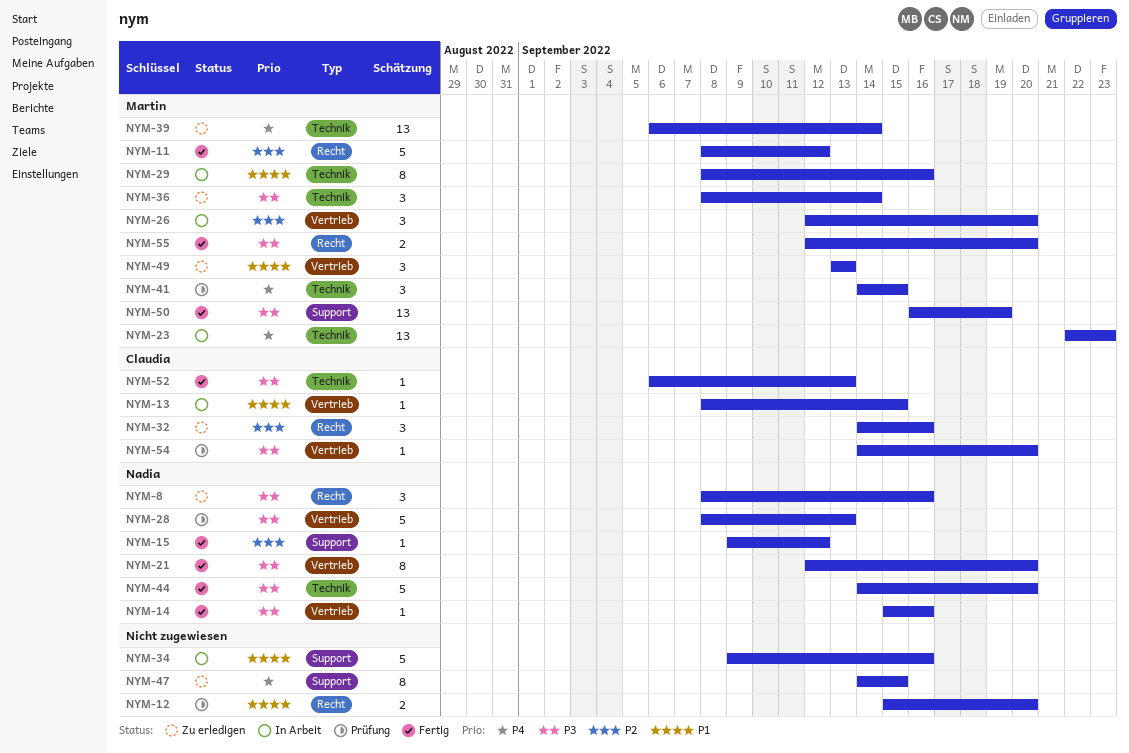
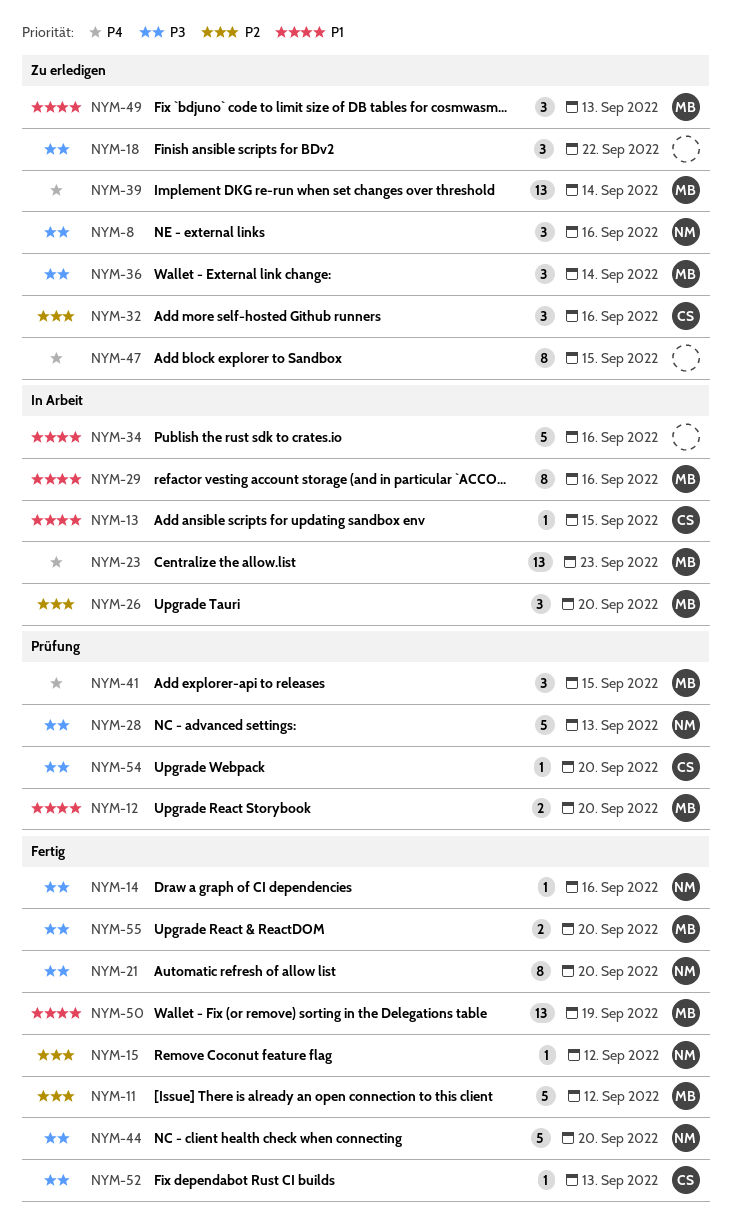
NYM-12, owner: none -> Martin
NYM-18: none -> present
NYM-50, priority: P3 -> P1

